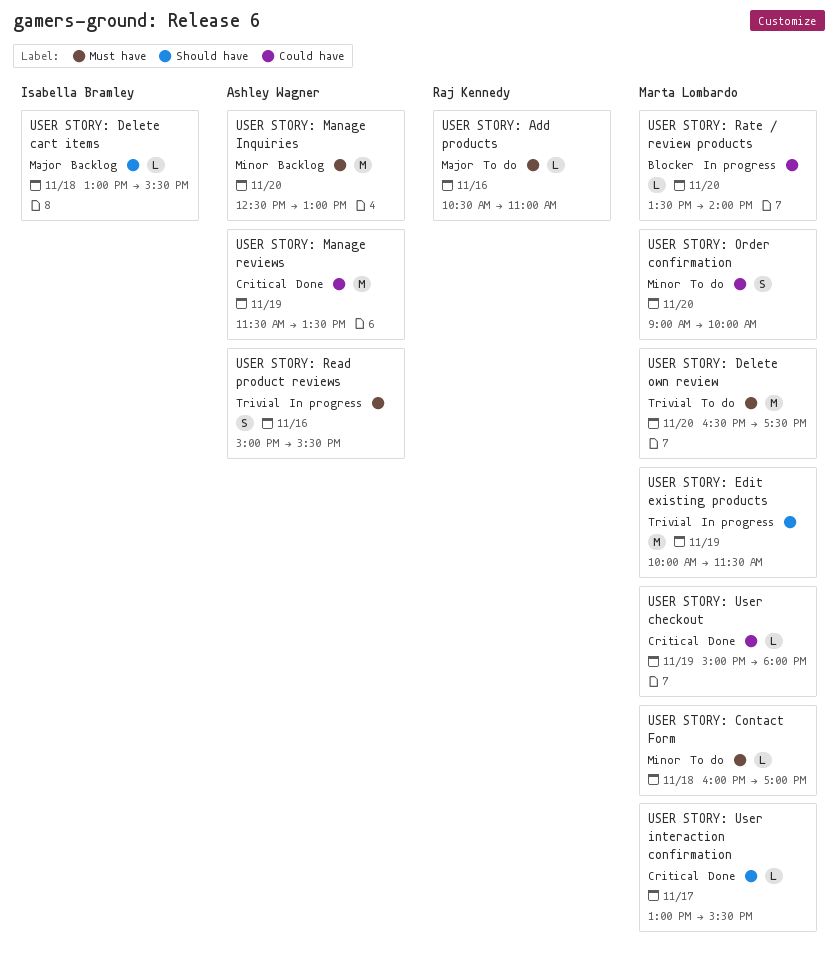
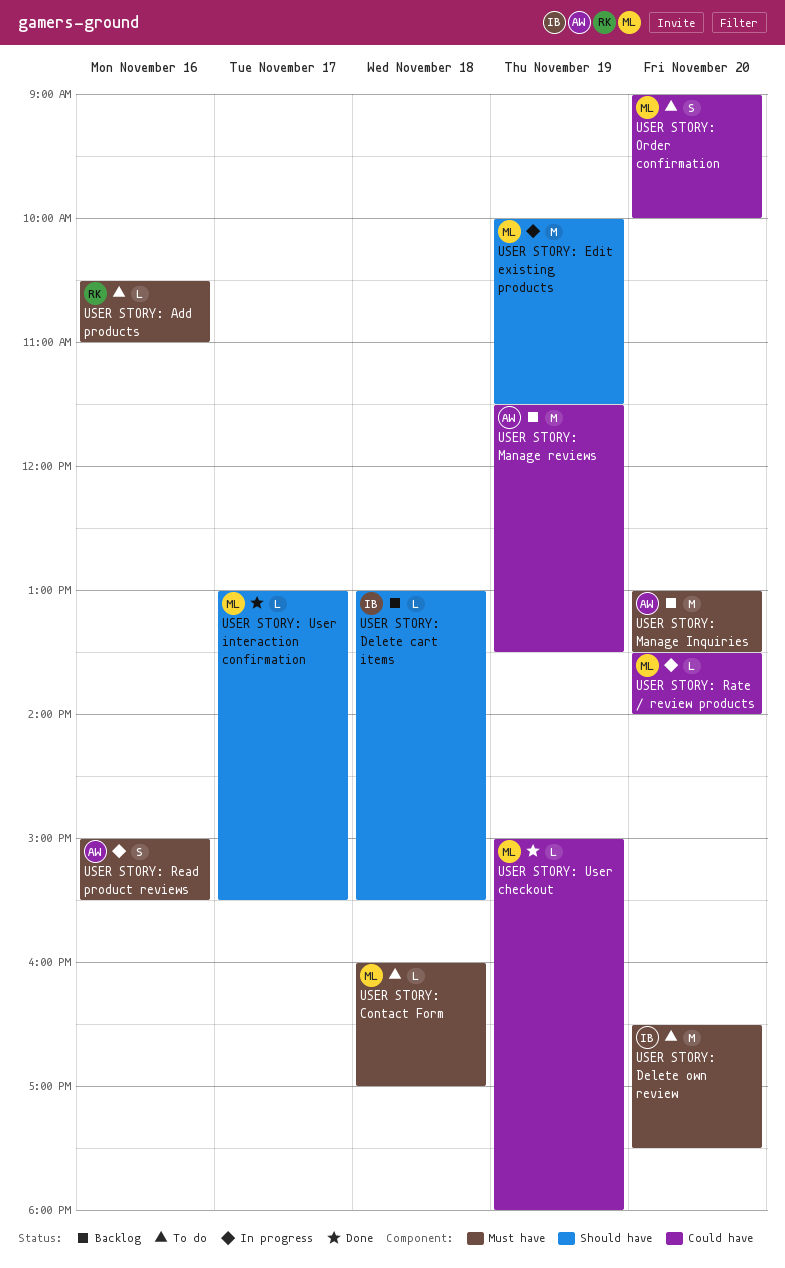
USER STORY: Delete own review, owner: Marta Lombardo -> Isabella Bramley
USER STORY: Manage Inquiries, begins: 12:30 -> 13:00
USER STORY: Manage Inquiries, ends: 13:00 -> 13:30
USER STORY: Manage reviews, status: Done -> Backlog

